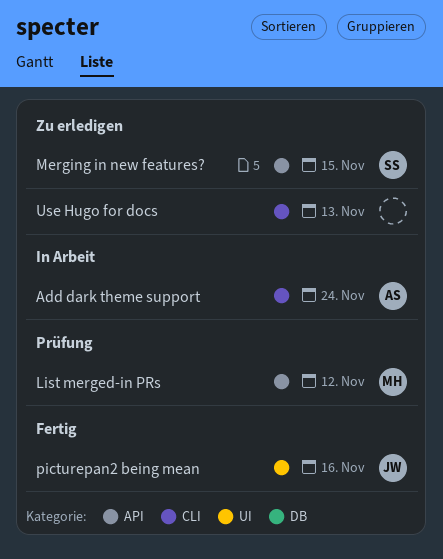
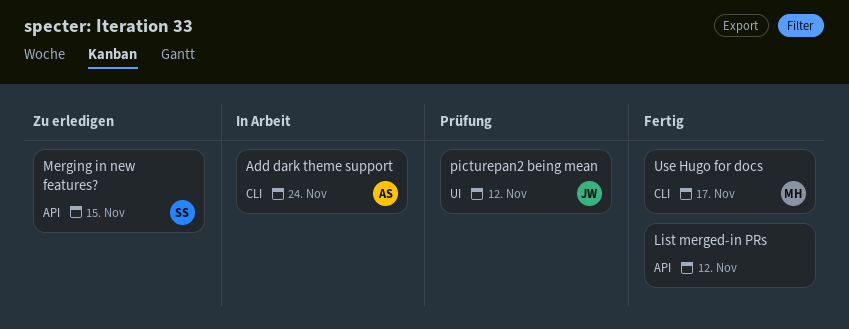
List merged-in PRs, status: Prüfung -> Fertig
List merged-in PRs, owner: MH -> none
picturepan2 being mean, status: Fertig -> Prüfung
picturepan2 being mean, due: Nov 16 -> Nov 12
Use Hugo for docs, status: Zu erledigen -> Fertig
Use Hugo for docs, owner: none -> MH
Use Hugo for docs, due: Nov 13 -> Nov 17

